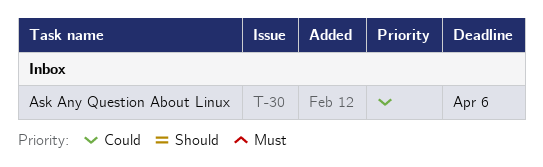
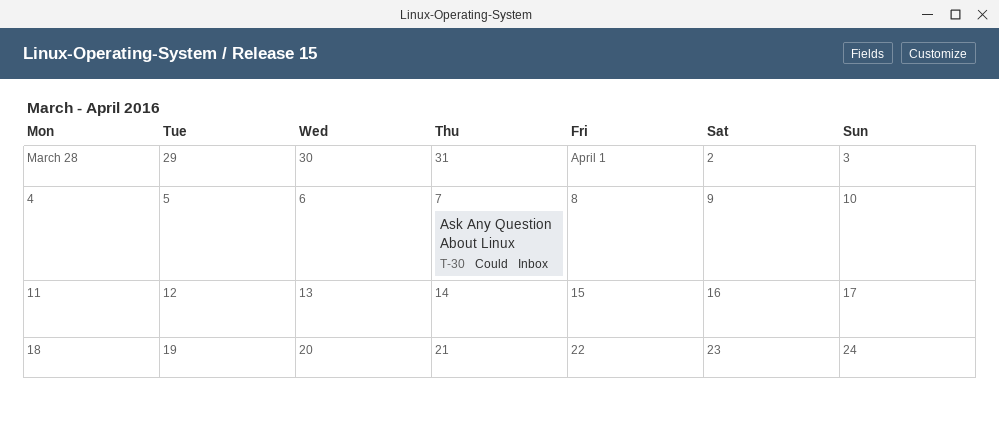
T-30, due: Apr 6 -> Apr 7

